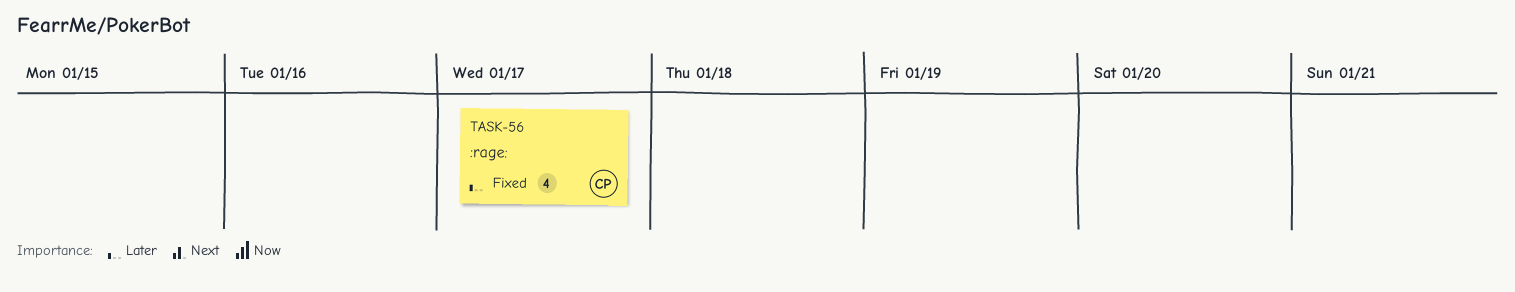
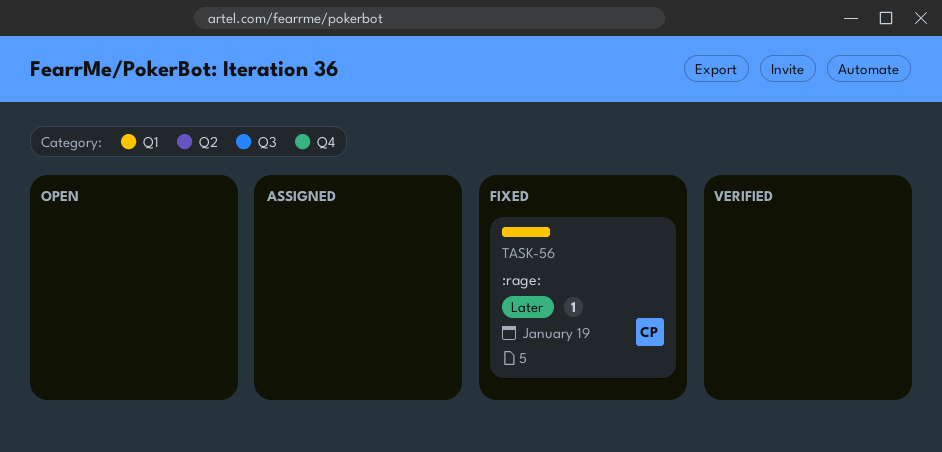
TASK-56, estimate: 4 -> 1
TASK-56, due: Jan 17 -> Jan 19

